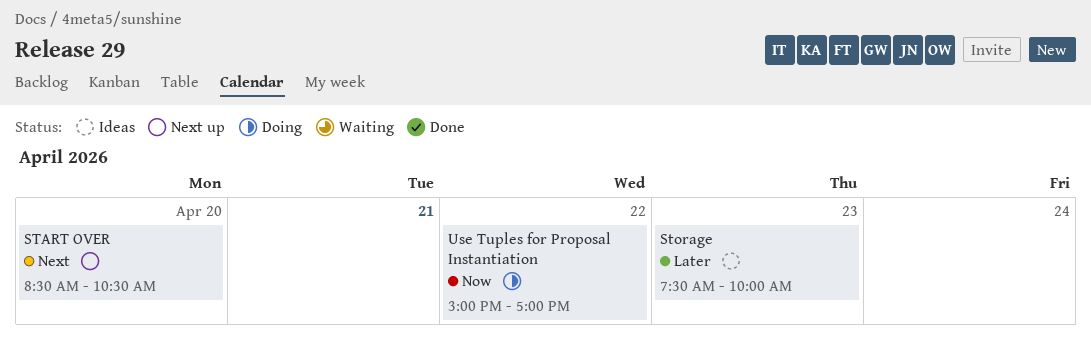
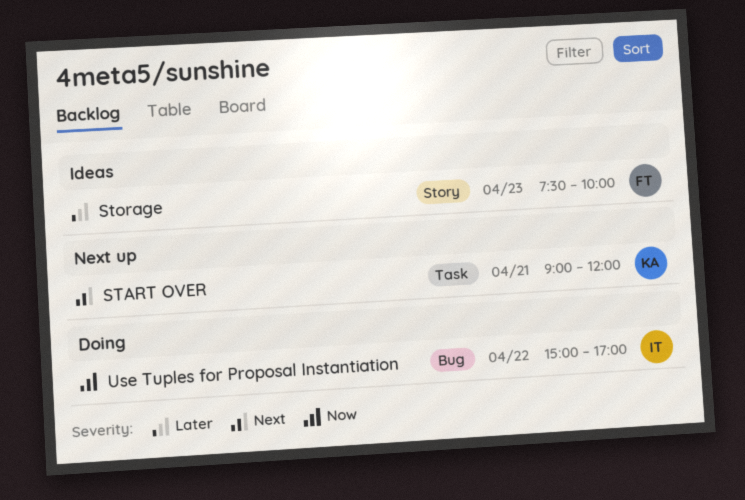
START OVER, day: Apr 20 -> Apr 21
START OVER, begins: 08:30 -> 09:00
START OVER, ends: 10:30 -> 12:00

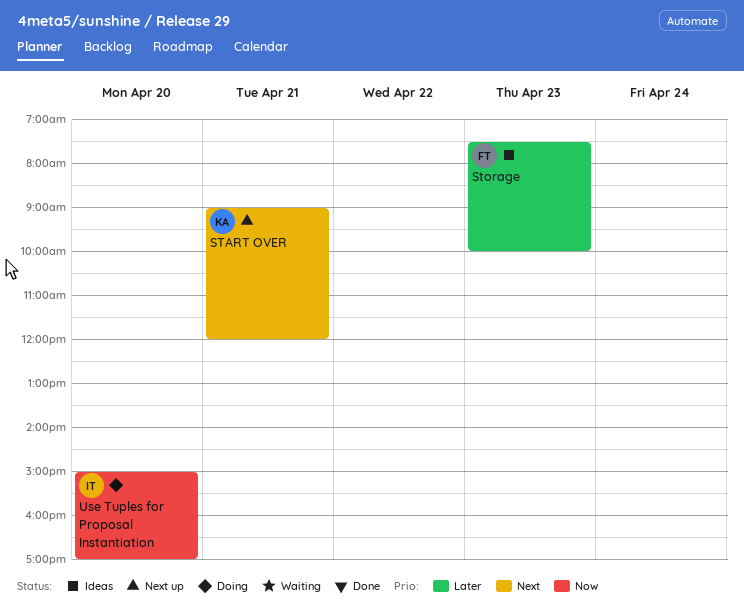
Use Tuples for Proposal Instantiation, day: Apr 22 -> Apr 20

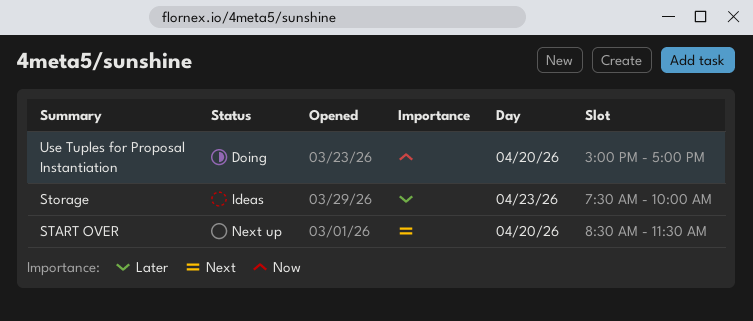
START OVER, day: Apr 21 -> Apr 20
START OVER, begins: 09:00 -> 08:30
START OVER, ends: 12:00 -> 11:30

